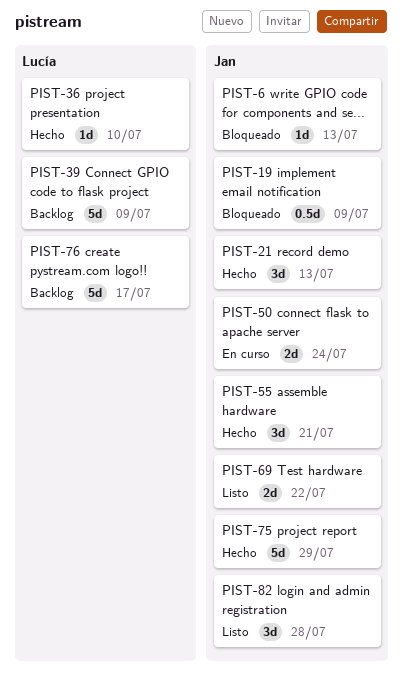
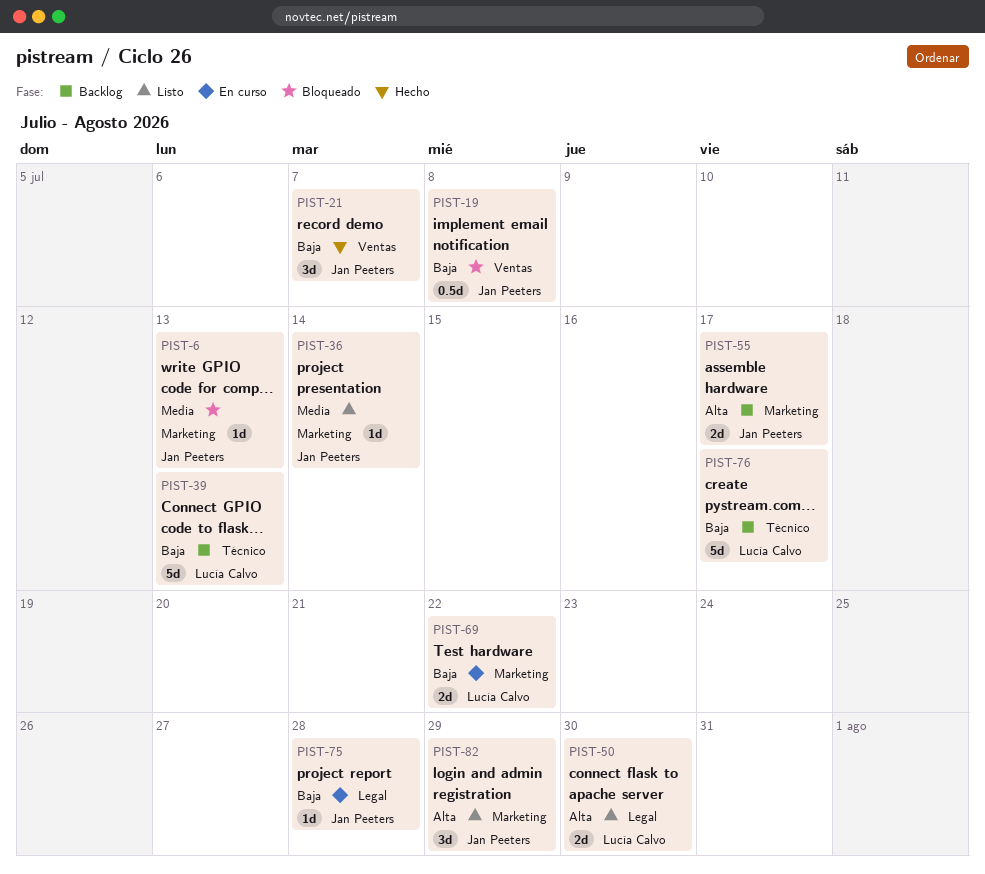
PIST-19, due: Jul 9 -> Jul 8
PIST-21, due: Jul 13 -> Jul 7
PIST-36, status: Hecho -> Listo
PIST-36, owner: Lucía Calvo -> Jan Peeters
PIST-36, due: Jul 10 -> Jul 14
PIST-39, due: Jul 9 -> Jul 13
PIST-50, status: En curso -> Listo
PIST-50, owner: Jan Peeters -> Lucía Calvo
PIST-50, due: Jul 24 -> Jul 30
PIST-55, status: Hecho -> Backlog
PIST-55, estimate: 3d -> 2d
PIST-55, due: Jul 21 -> Jul 17
PIST-69, status: Listo -> En curso
PIST-69, owner: Jan Peeters -> Lucía Calvo
PIST-75, status: Hecho -> En curso
PIST-75, estimate: 5d -> 1d
PIST-75, due: Jul 29 -> Jul 28
PIST-82, due: Jul 28 -> Jul 29

